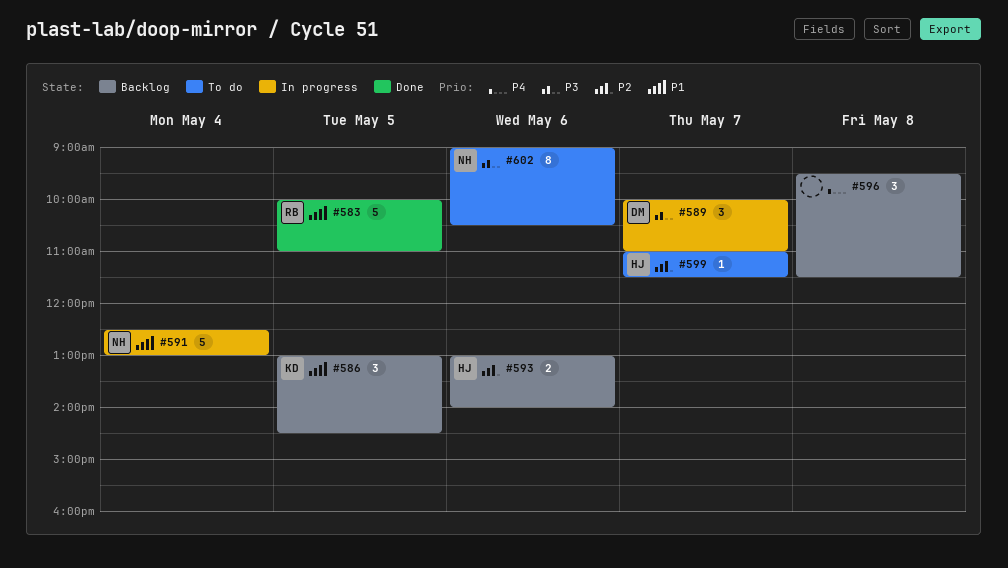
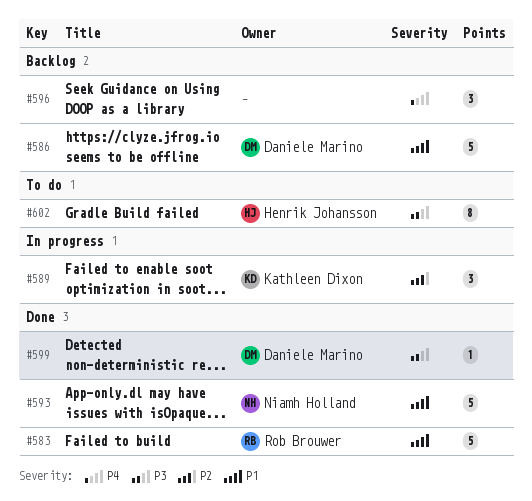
#586, owner: Kathleen Dixon -> Daniele Marino
#586, estimate: 3 -> 5
#589, owner: Daniele Marino -> Kathleen Dixon
#589, priority: P3 -> P2
#591: present -> none
#593, status: Backlog -> Done
#593, owner: Henrik Johansson -> Niamh Holland
#593, priority: P2 -> P1
#593, estimate: 2 -> 5
#599, status: To do -> Done
#599, owner: Henrik Johansson -> Daniele Marino
#599, priority: P2 -> P3
#602, owner: Niamh Holland -> Henrik Johansson

